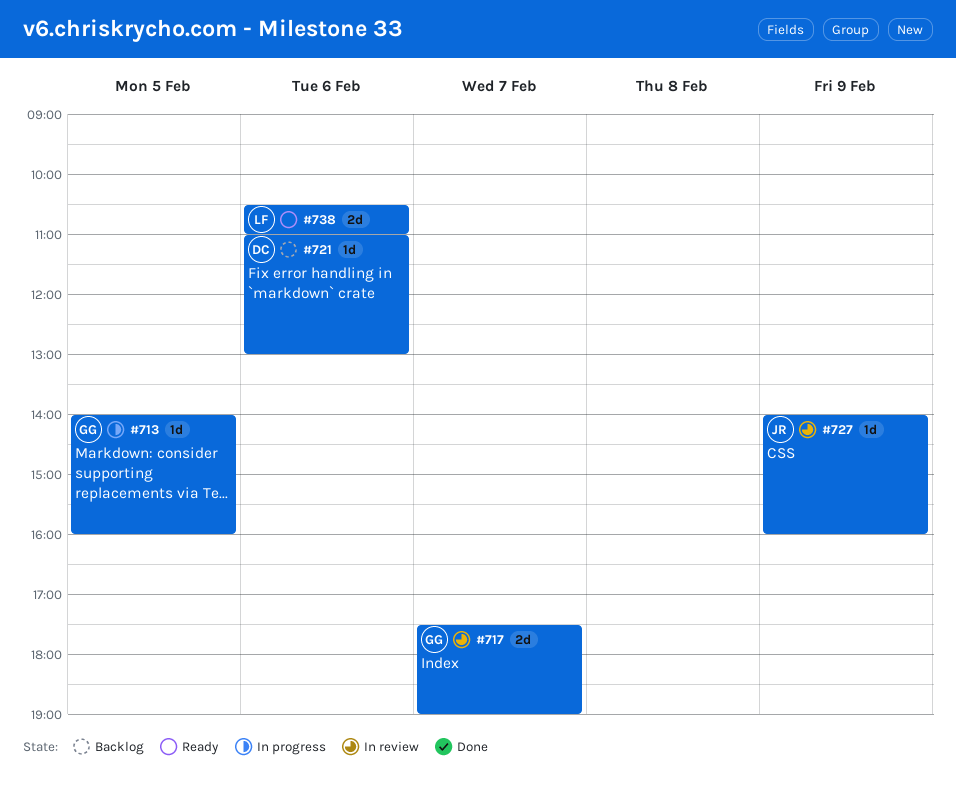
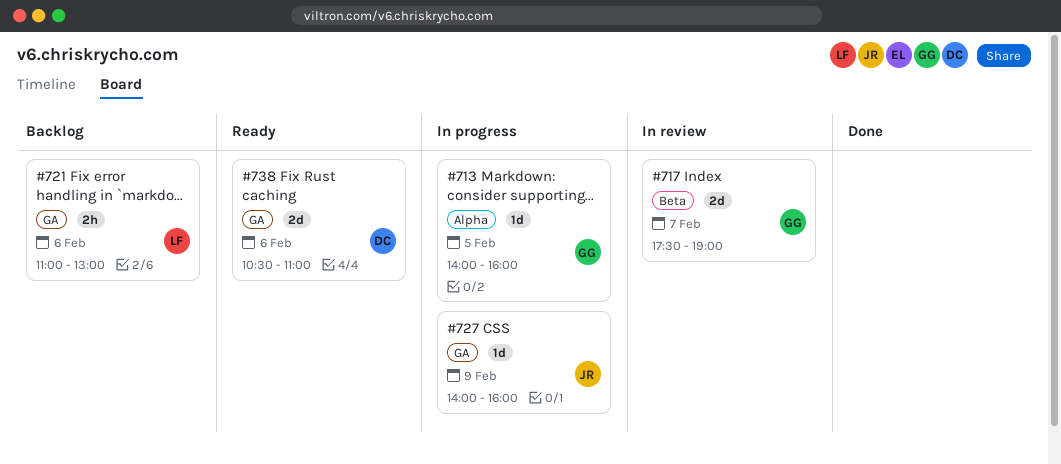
#721, owner: DC -> LF
#721, estimate: 1d -> 2h
#727, status: In review -> In progress
#738, owner: LF -> DC

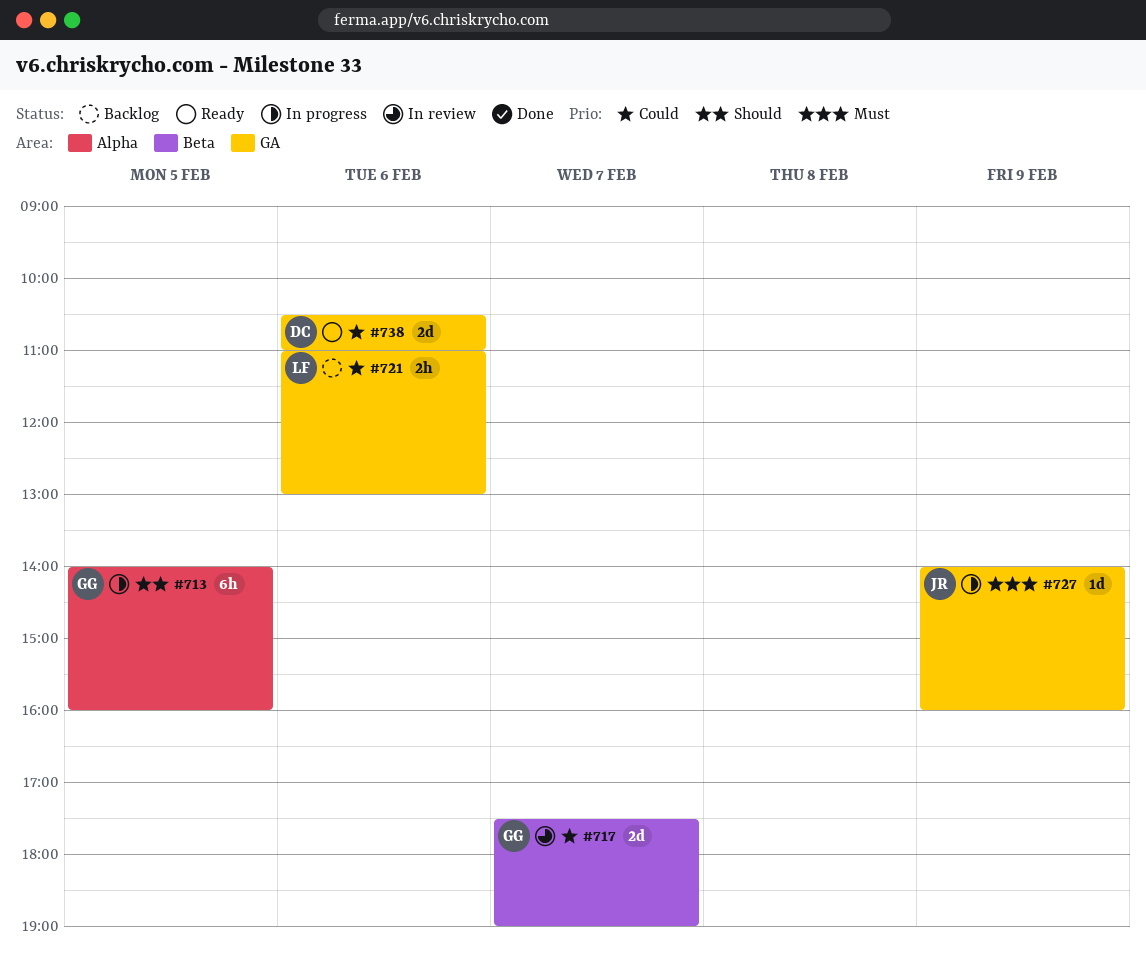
#713, estimate: 1d -> 6h

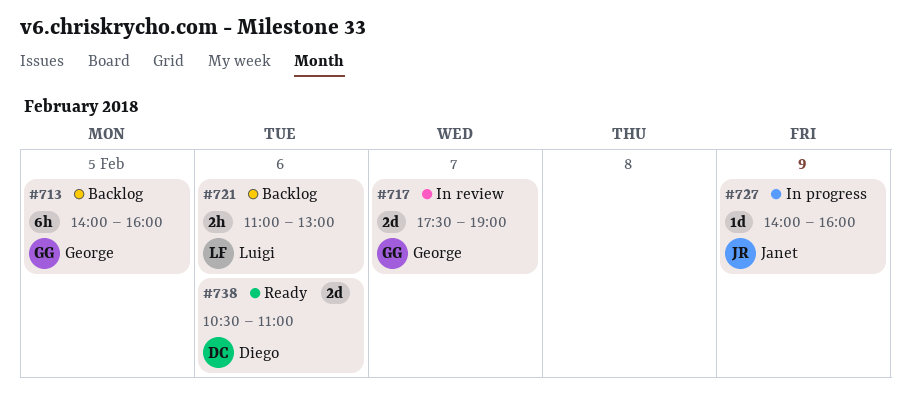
#713, status: In progress -> Backlog

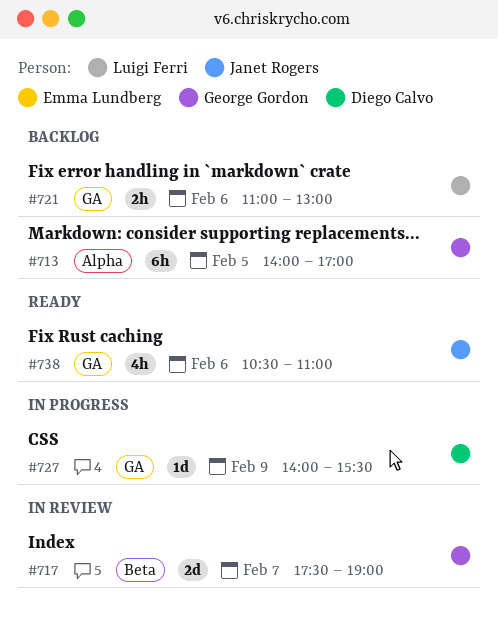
#713, ends: 16:00 -> 17:00
#727, owner: Janet Rogers -> Diego Calvo
#727, ends: 16:00 -> 15:30
#738, owner: Diego Calvo -> Janet Rogers
#738, estimate: 2d -> 4h

